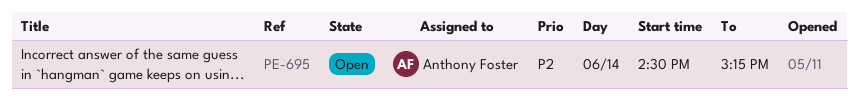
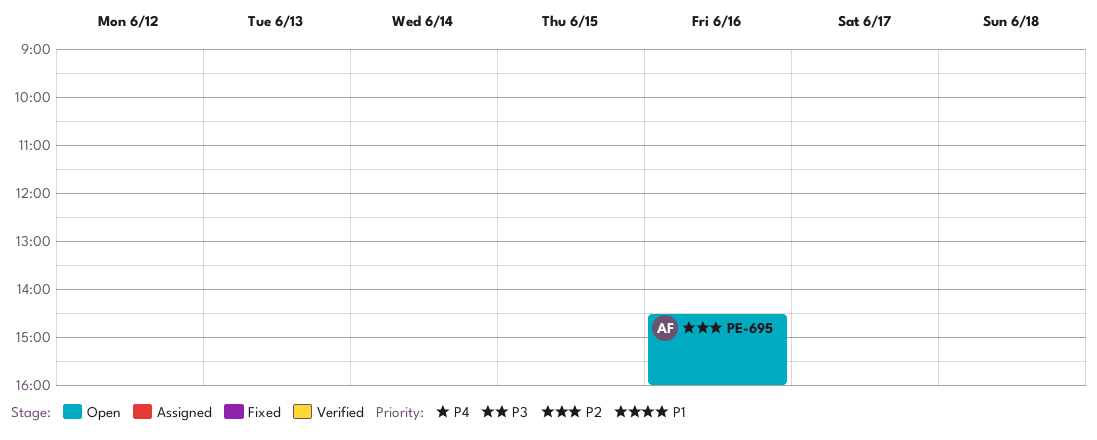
PE-695, day: Jun 14 -> Jun 16
PE-695, ends: 15:15 -> 16:00

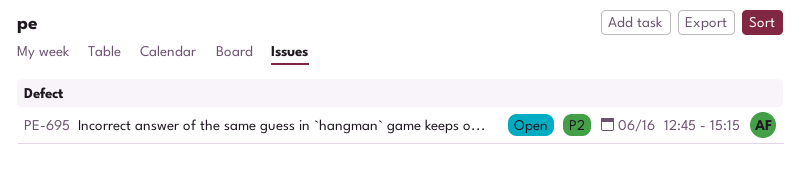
PE-695, begins: 14:30 -> 12:45
PE-695, ends: 16:00 -> 15:15

